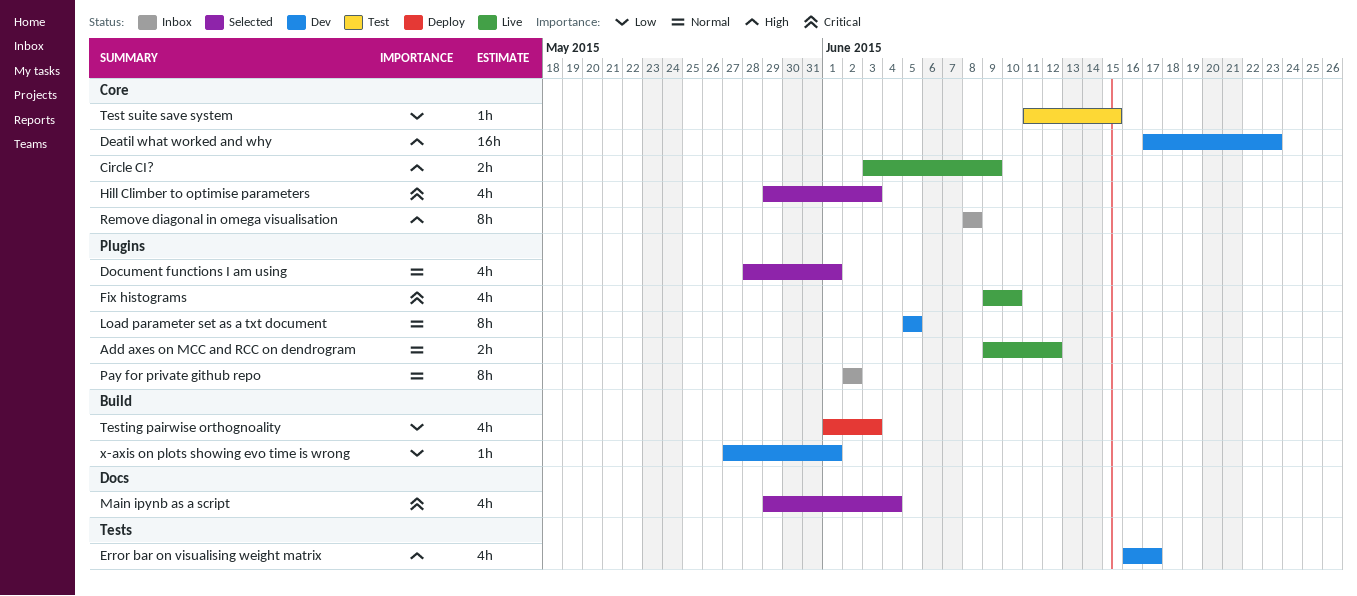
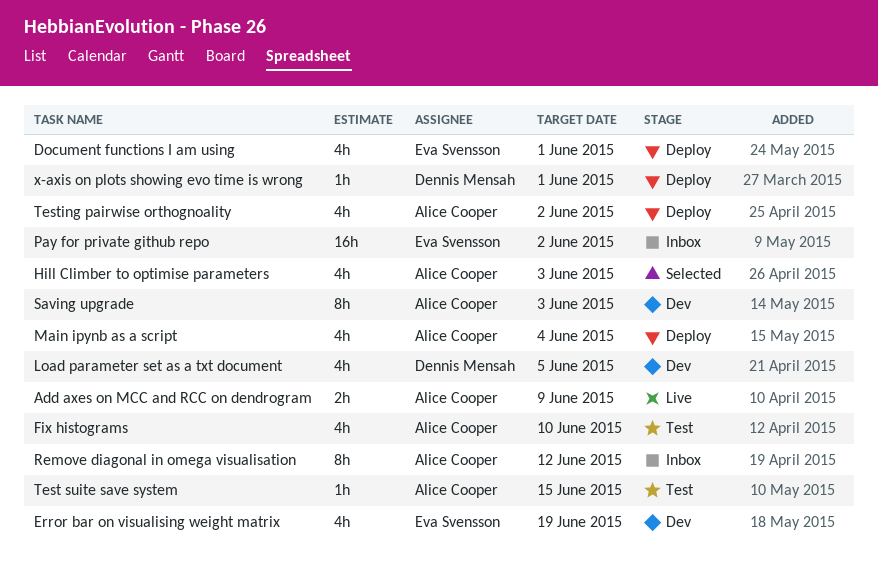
Add axes on MCC and RCC on dendrogram, due: Jun 12 -> Jun 9
Circle CI?: present -> none
Deatil what worked and why: present -> none
Document functions I am using, status: Selected -> Deploy
Error bar on visualising weight matrix, due: Jun 17 -> Jun 19
Fix histograms, status: Live -> Test
Load parameter set as a txt document, estimate: 8h -> 4h
Main ipynb as a script, status: Selected -> Deploy
Pay for private github repo, estimate: 8h -> 16h
Remove diagonal in omega visualisation, due: Jun 8 -> Jun 12
Saving upgrade: none -> present
Testing pairwise orthognoality, due: Jun 3 -> Jun 2
x-axis on plots showing evo time is wrong, status: Dev -> Deploy

